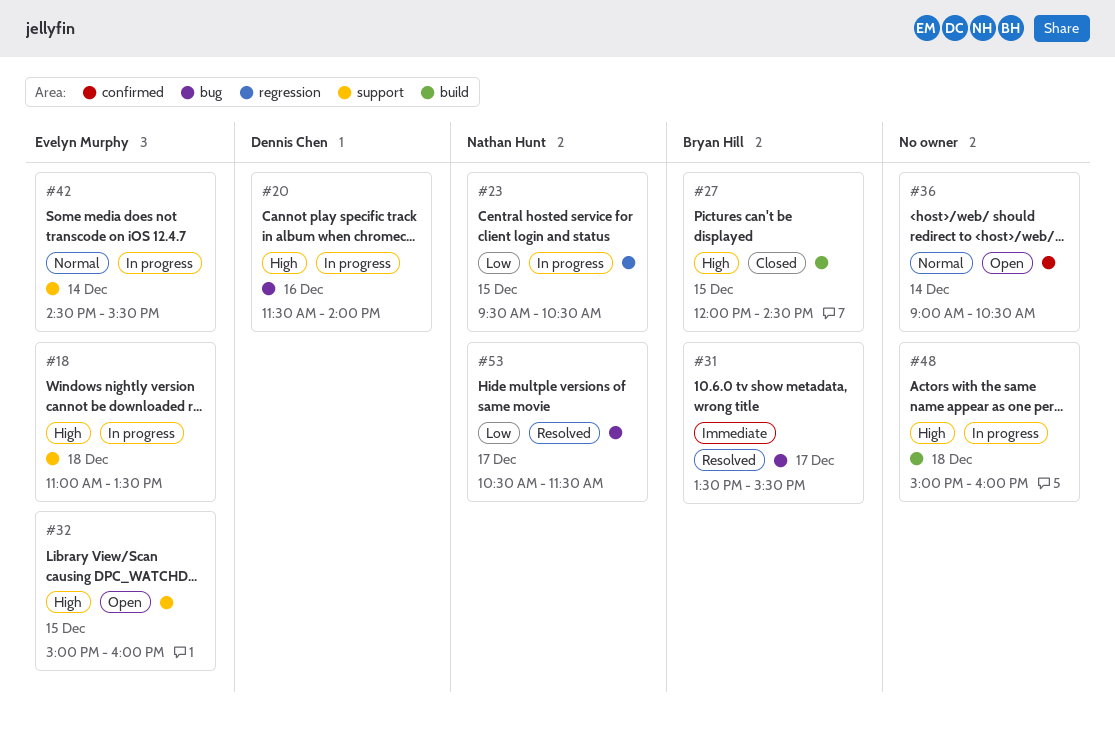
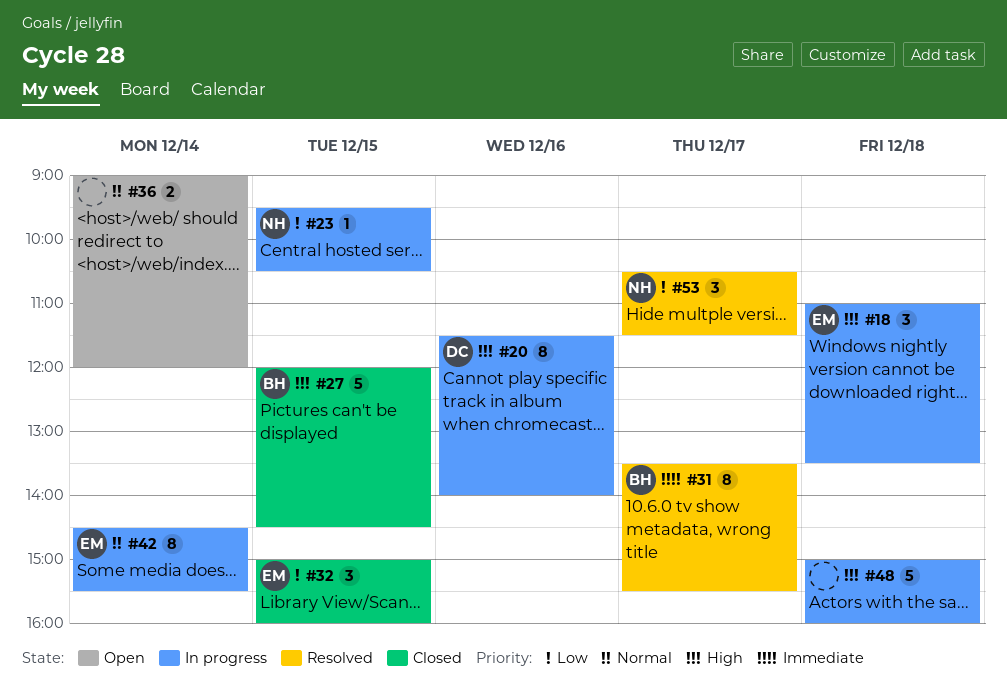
#32, status: Open -> Closed
#32, priority: High -> Low
#36, ends: 10:30 -> 12:00

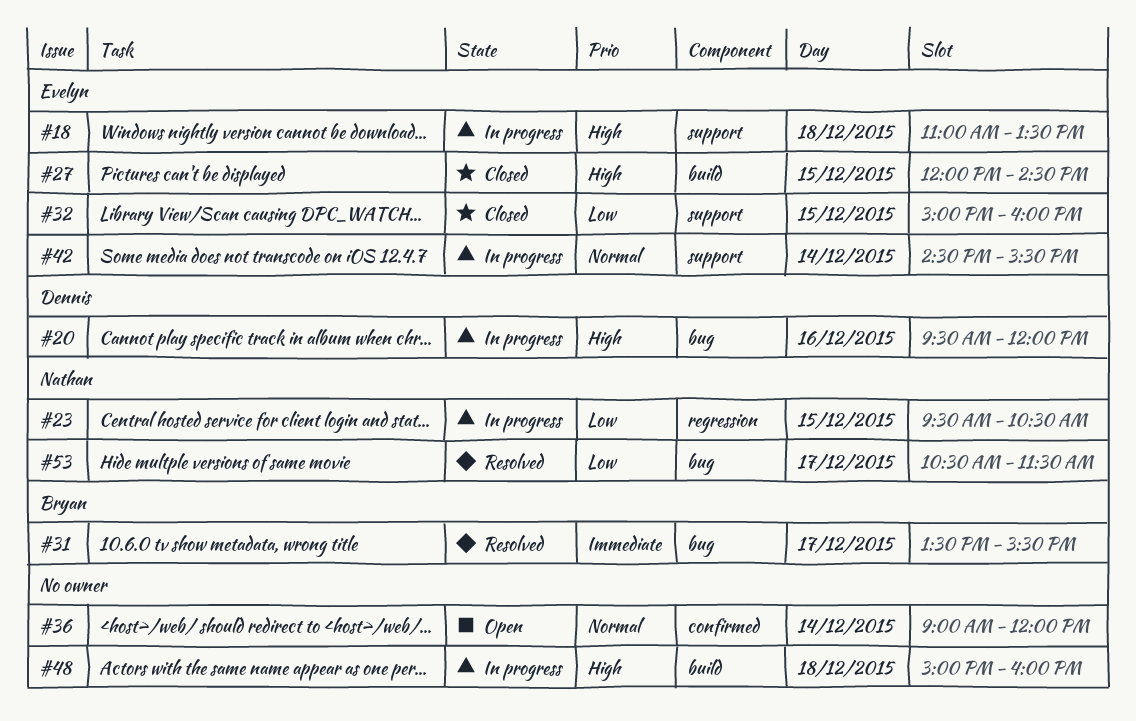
#20, begins: 11:30 -> 09:30
#20, ends: 14:00 -> 12:00
#27, owner: Bryan -> Evelyn

